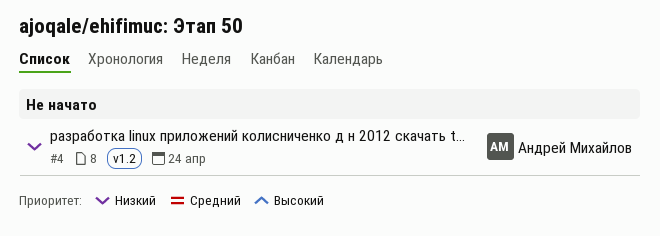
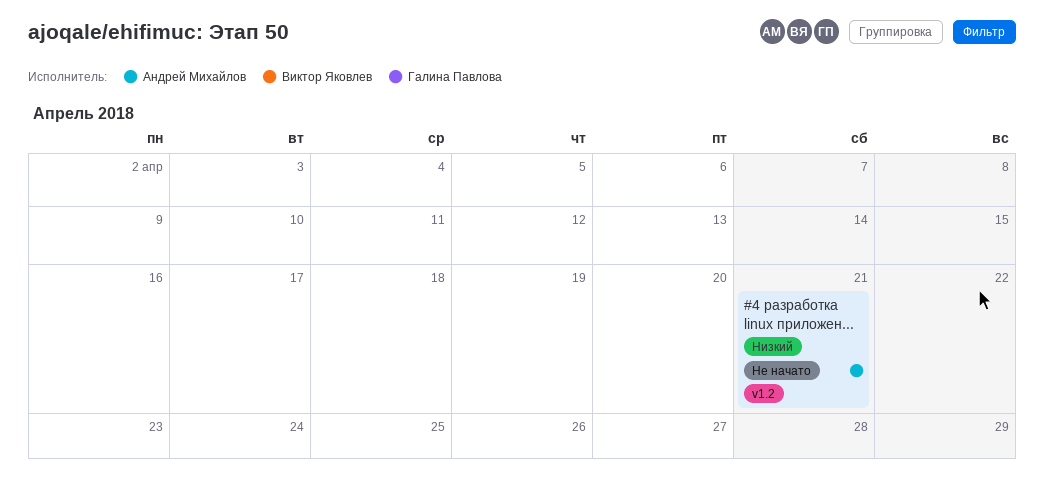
#4, due: Apr 24 -> Apr 21

